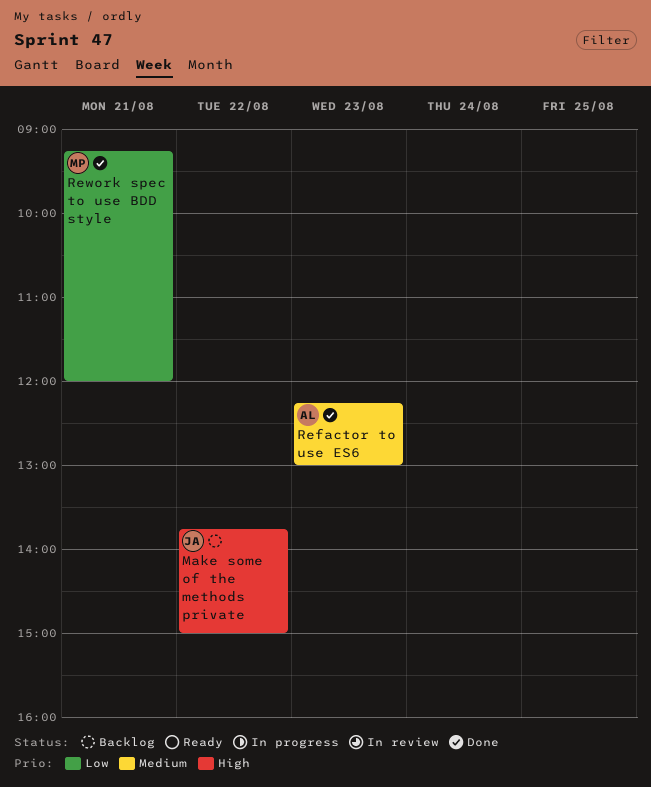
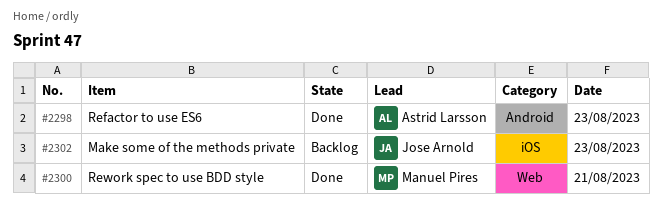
Make some of the methods private, day: Aug 22 -> Aug 23

